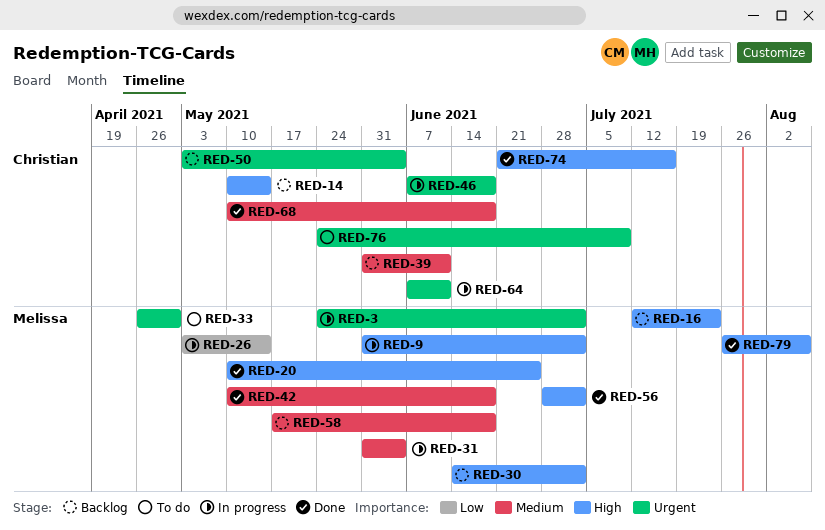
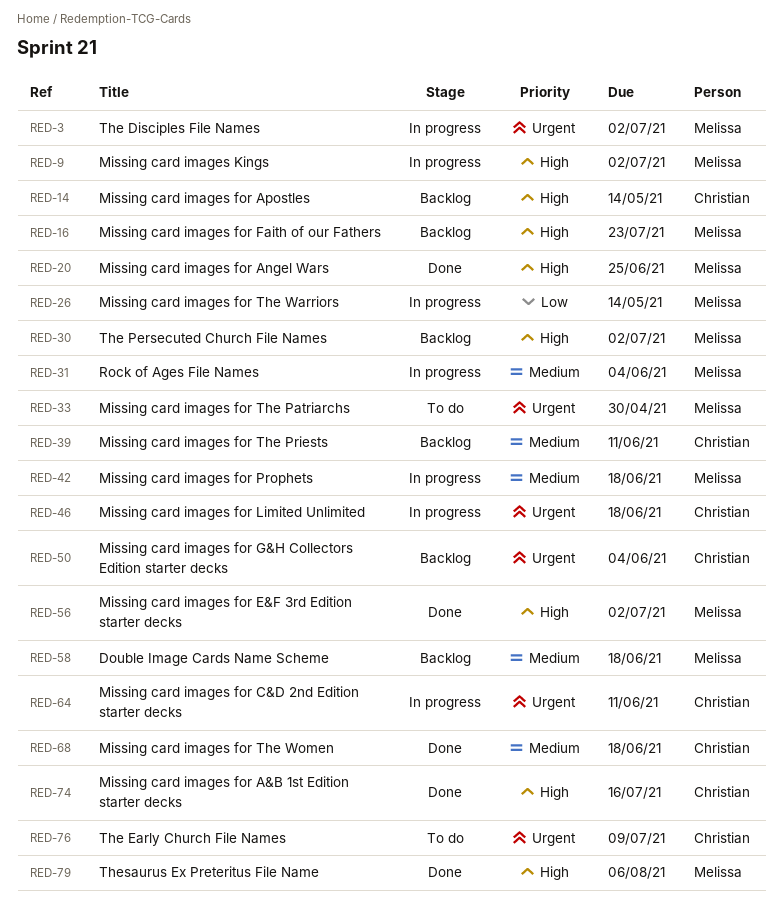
RED-42, status: Done -> In progress

